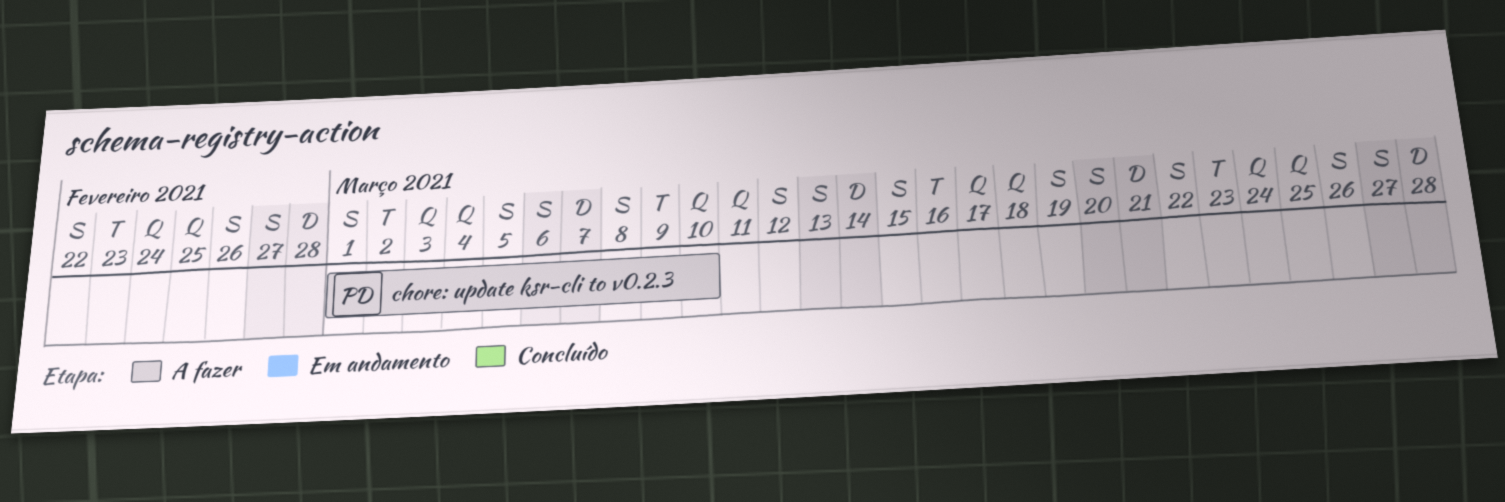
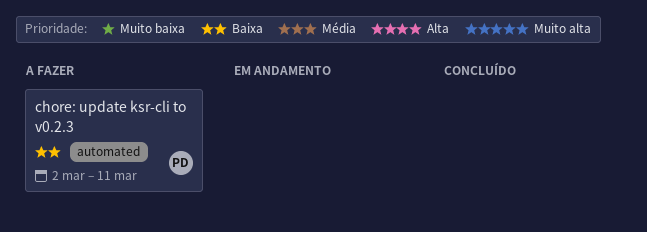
chore: update ksr-cli to v0.2.3, start: Mar 1 -> Mar 2
chore: update ksr-cli to v0.2.3, due: Mar 10 -> Mar 11

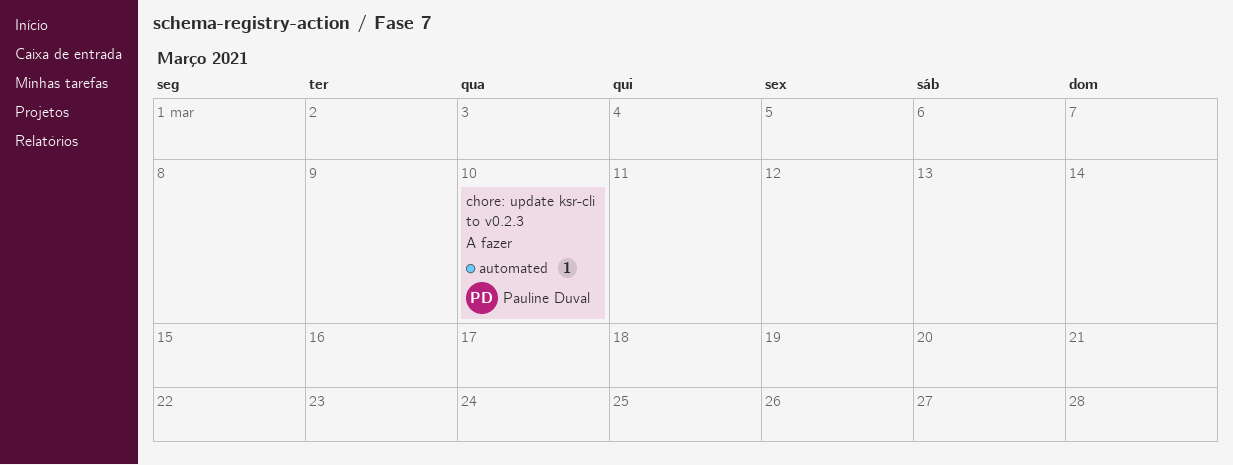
chore: update ksr-cli to v0.2.3, due: Mar 11 -> Mar 10

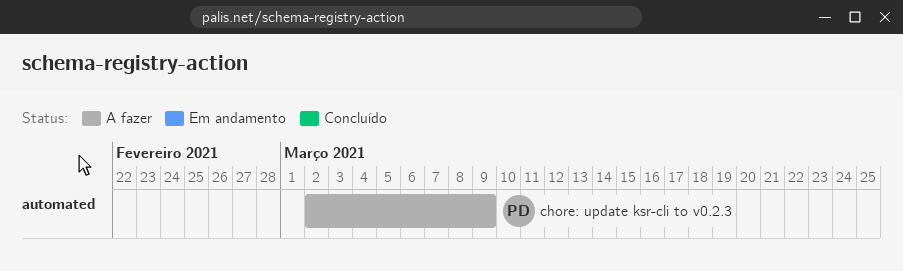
chore: update ksr-cli to v0.2.3, due: Mar 10 -> Mar 9

